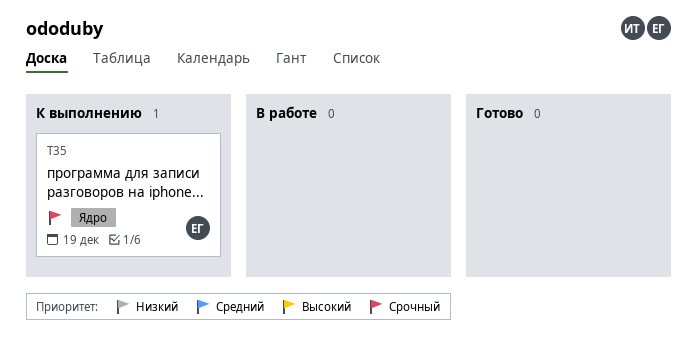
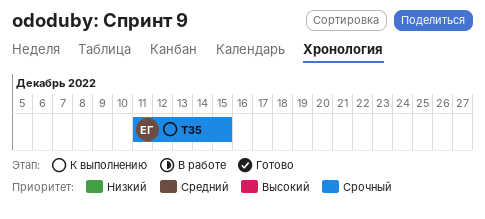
T35, due: Dec 19 -> Dec 15

